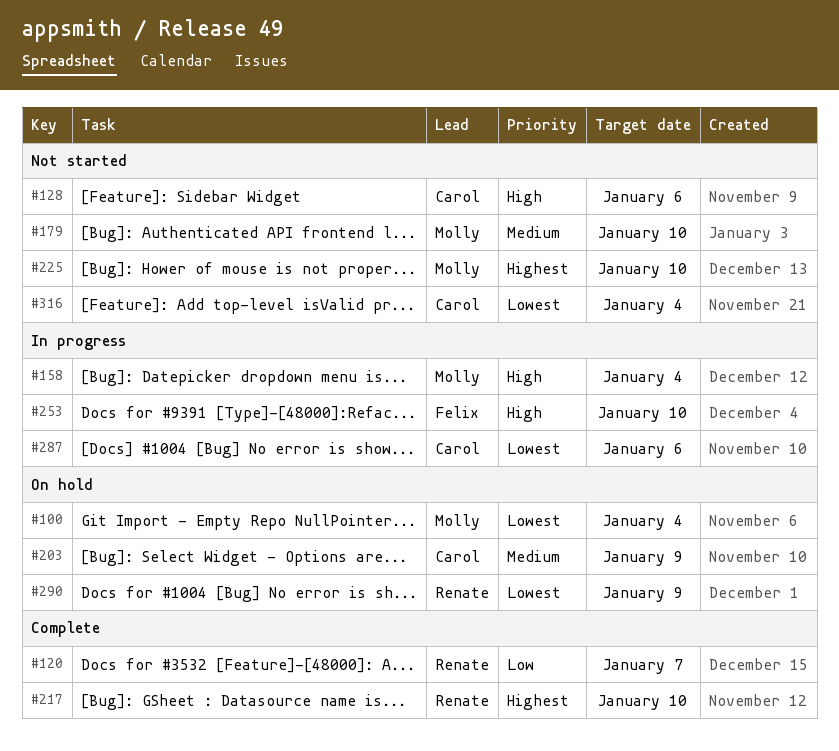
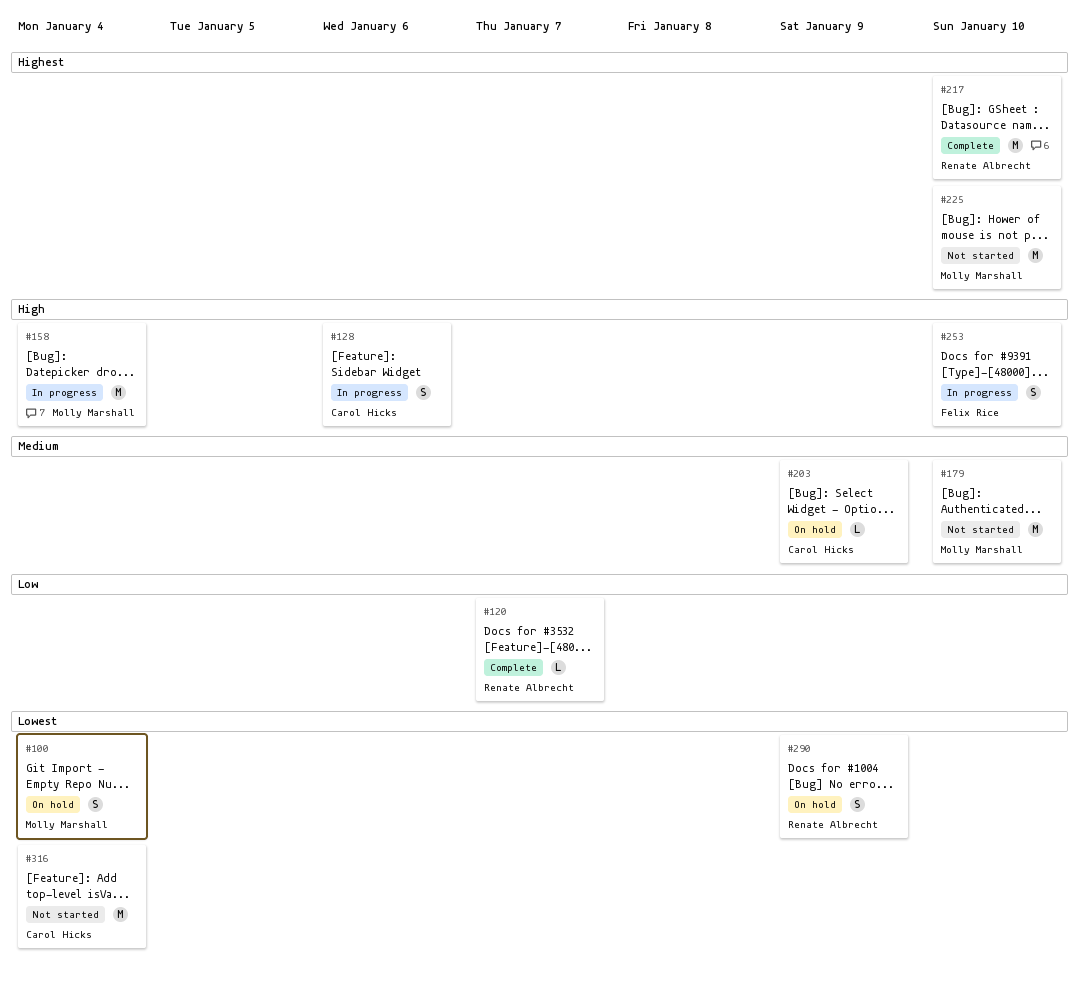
#128, status: Not started -> In progress
#287: present -> none

